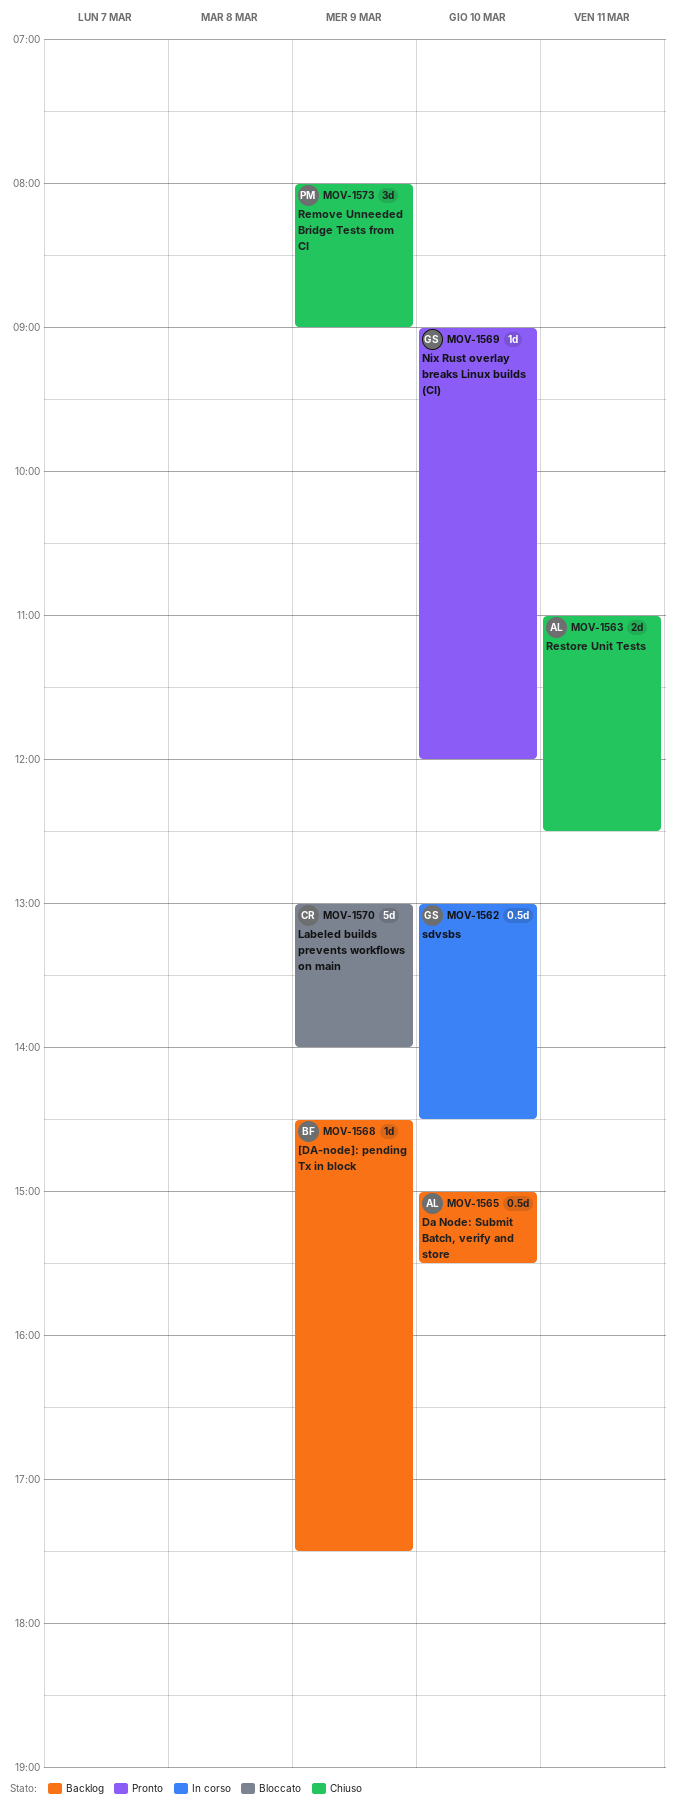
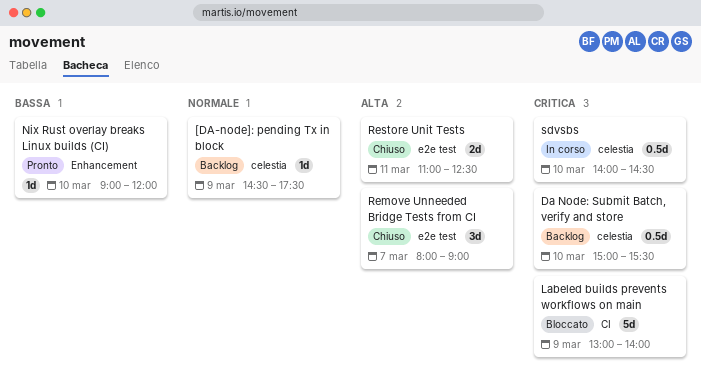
Remove Unneeded Bridge Tests from CI, day: Mar 9 -> Mar 7
sdvsbs, begins: 13:00 -> 14:00

